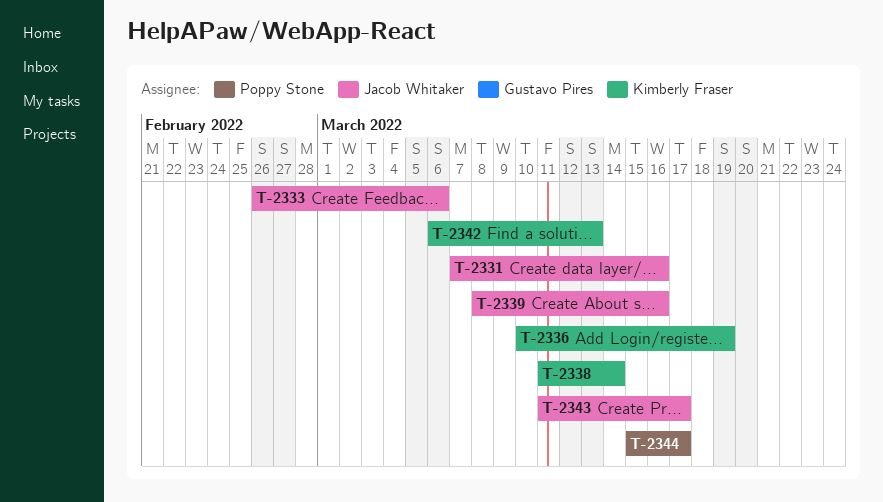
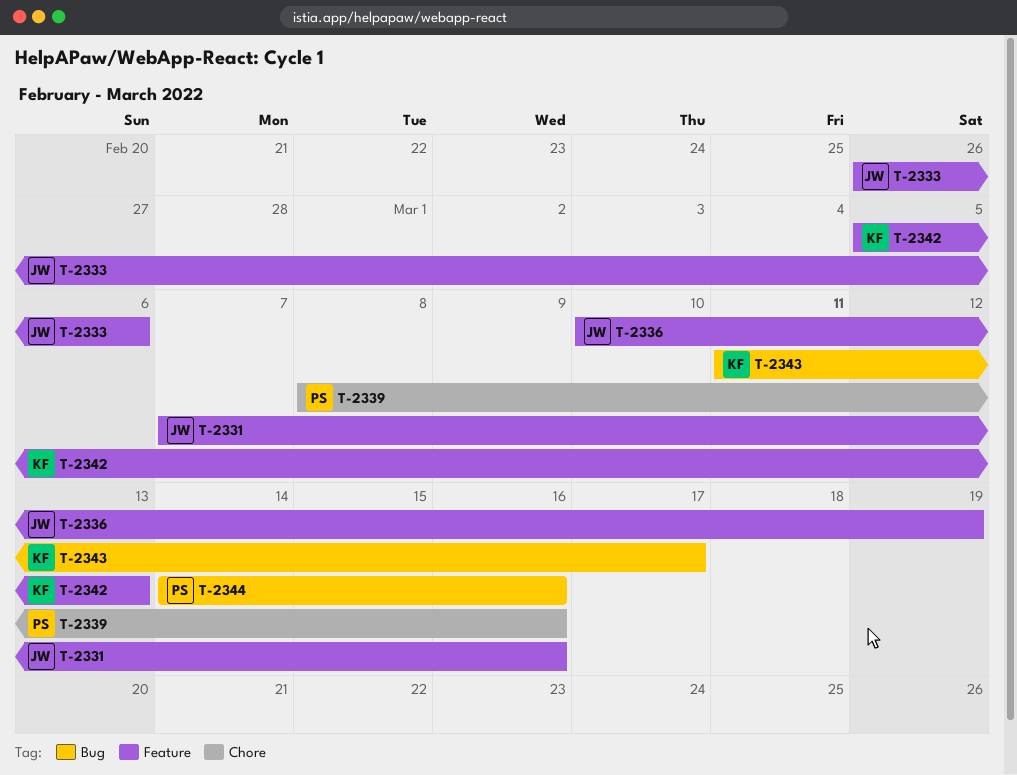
T-2336, owner: Kimberly Fraser -> Jacob Whitaker
T-2338: present -> none
T-2339, owner: Jacob Whitaker -> Poppy Stone
T-2342, start: Mar 6 -> Mar 5
T-2343, owner: Jacob Whitaker -> Kimberly Fraser
T-2344, start: Mar 15 -> Mar 14
T-2344, due: Mar 17 -> Mar 16

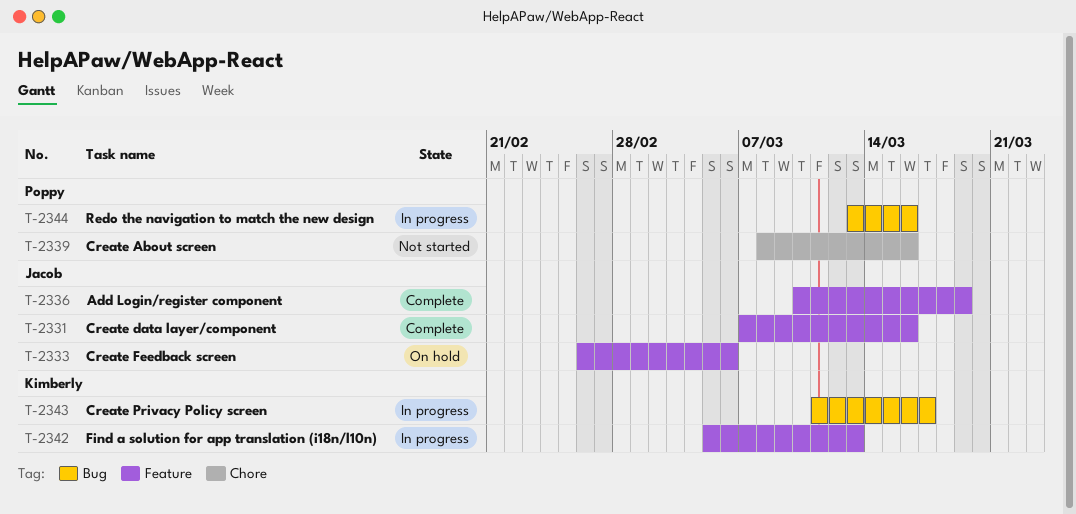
T-2344, start: Mar 14 -> Mar 13

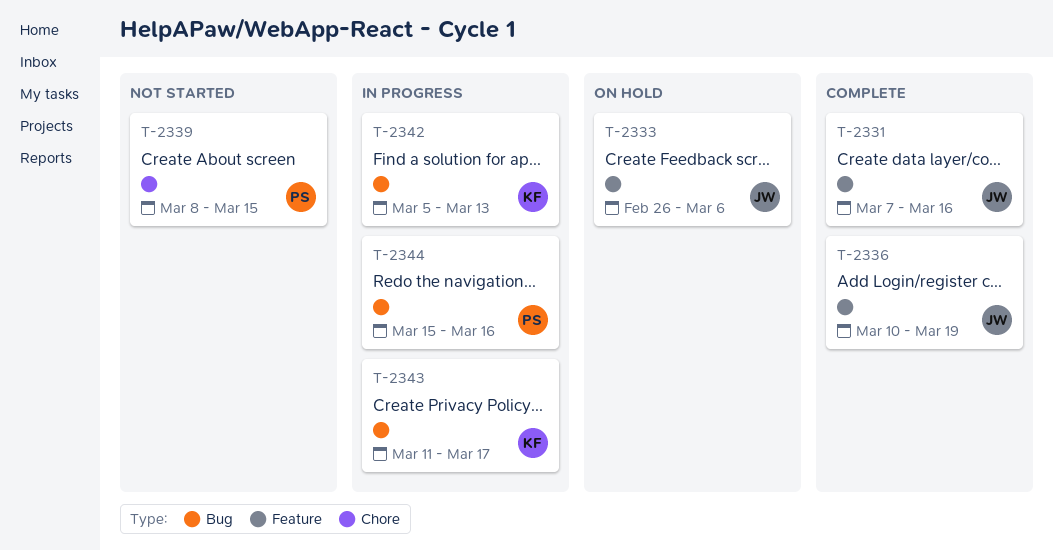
T-2339, due: Mar 16 -> Mar 15
T-2342, label: Feature -> Bug
T-2344, start: Mar 13 -> Mar 15

